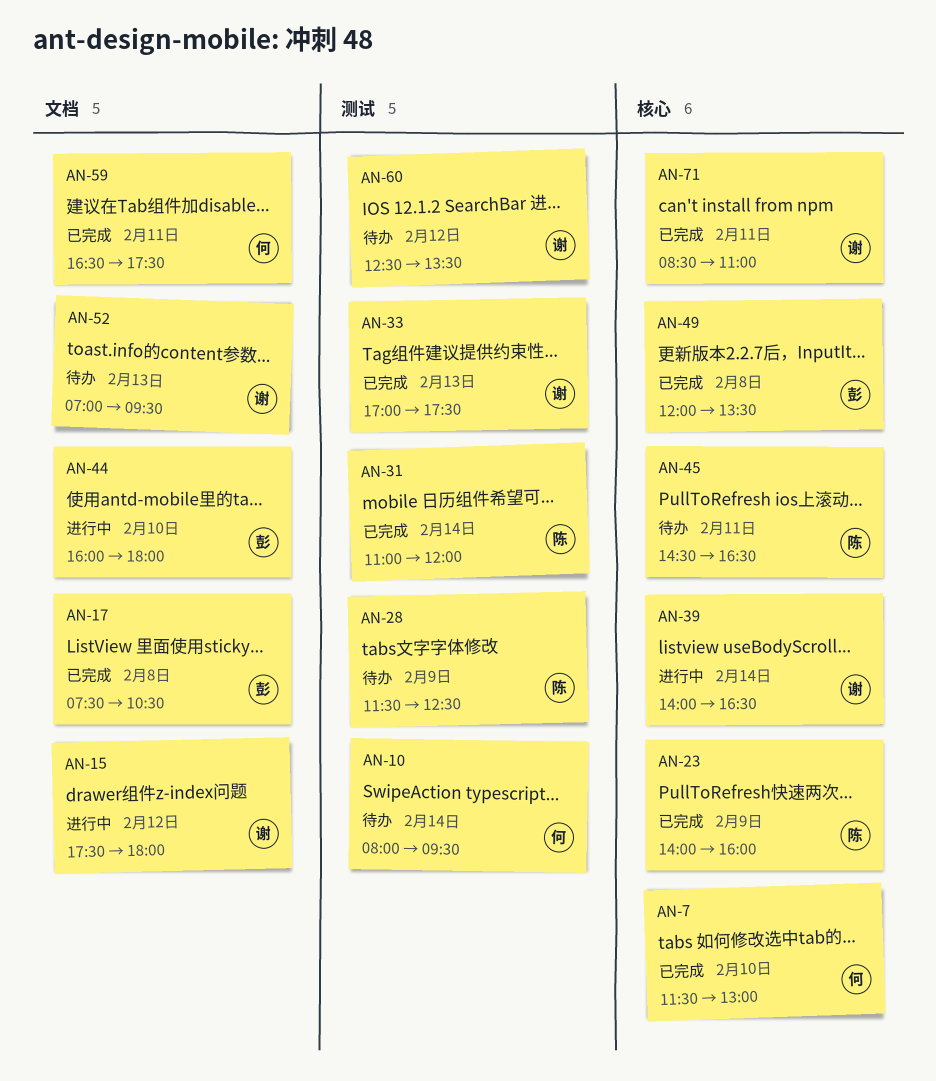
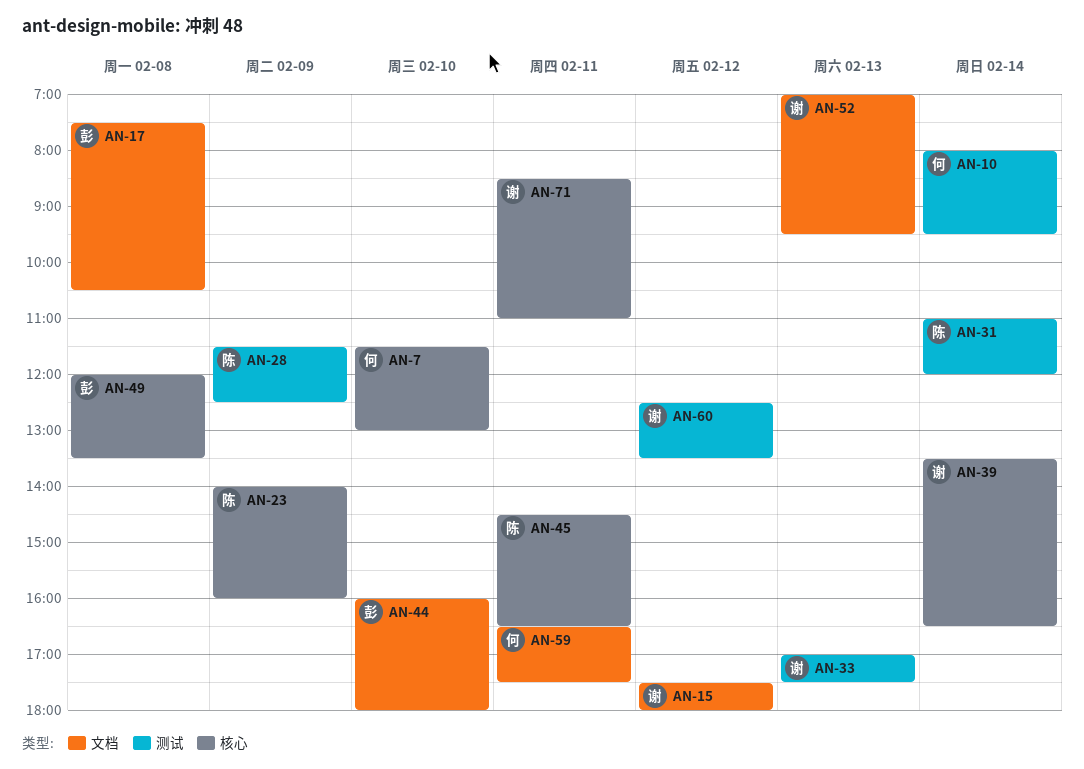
AN-39, begins: 14:00 -> 13:30

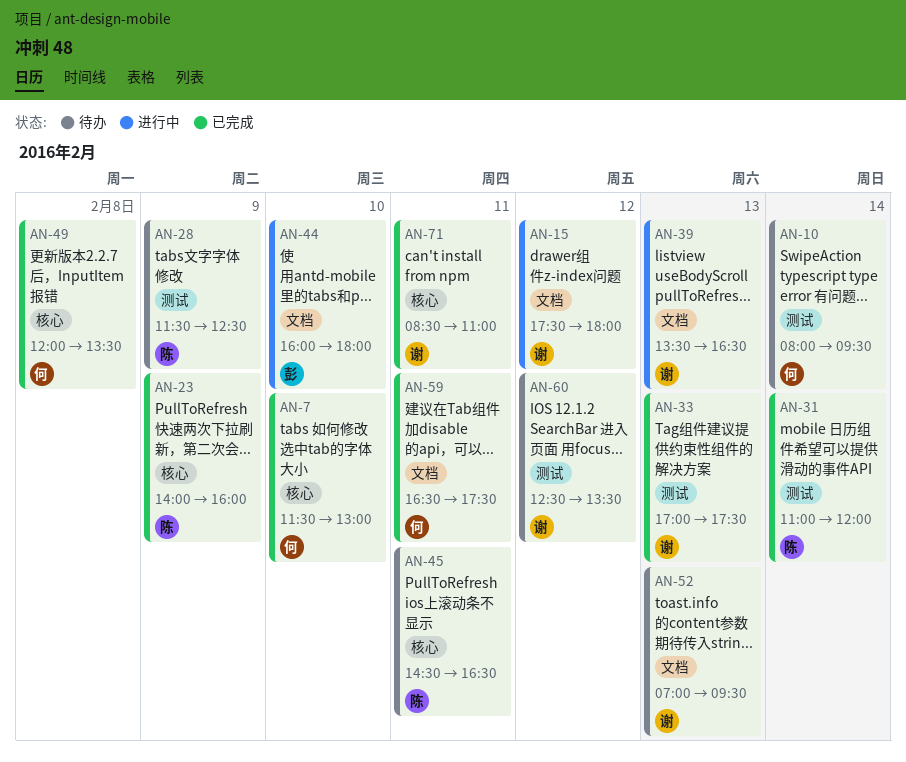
AN-17: present -> none
AN-39, label: 核心 -> 文档
AN-39, day: Feb 14 -> Feb 13
AN-49, owner: 彭 -> 何

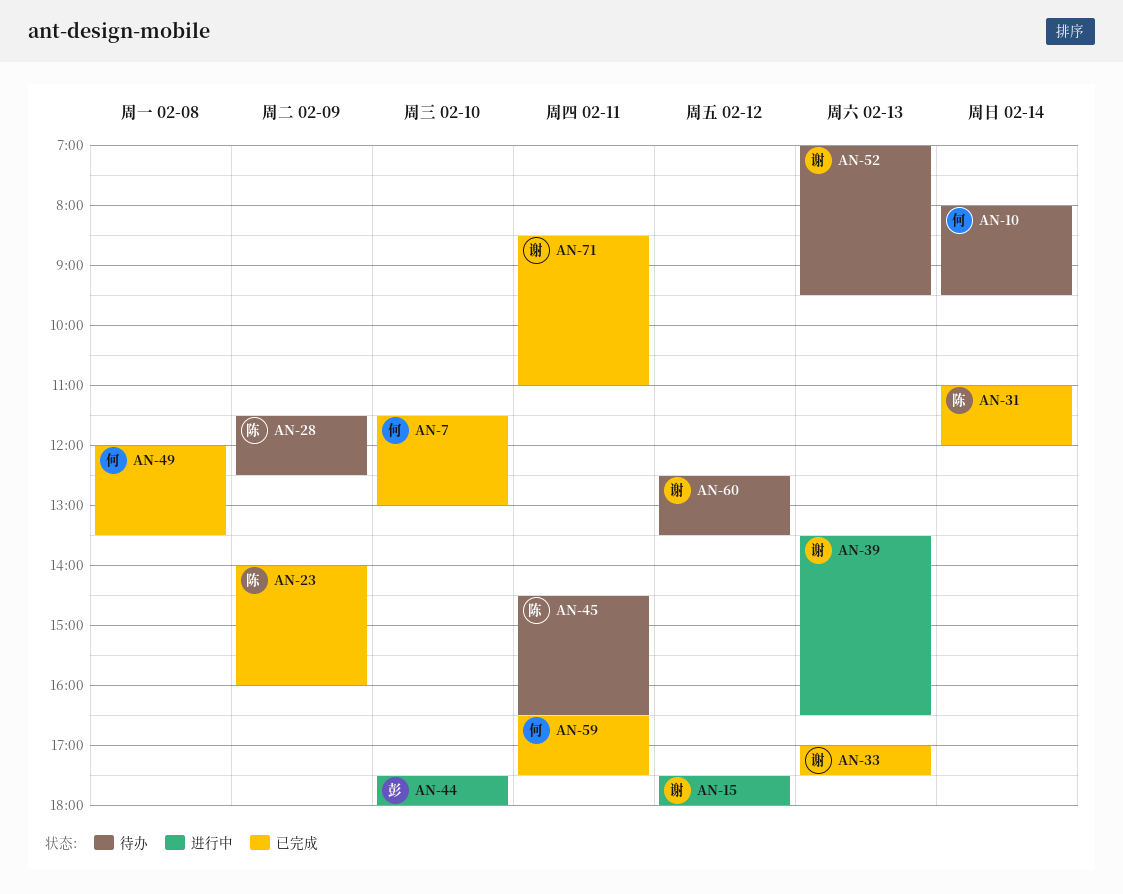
AN-44, begins: 16:00 -> 17:30

